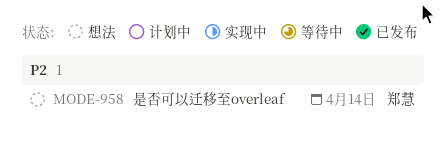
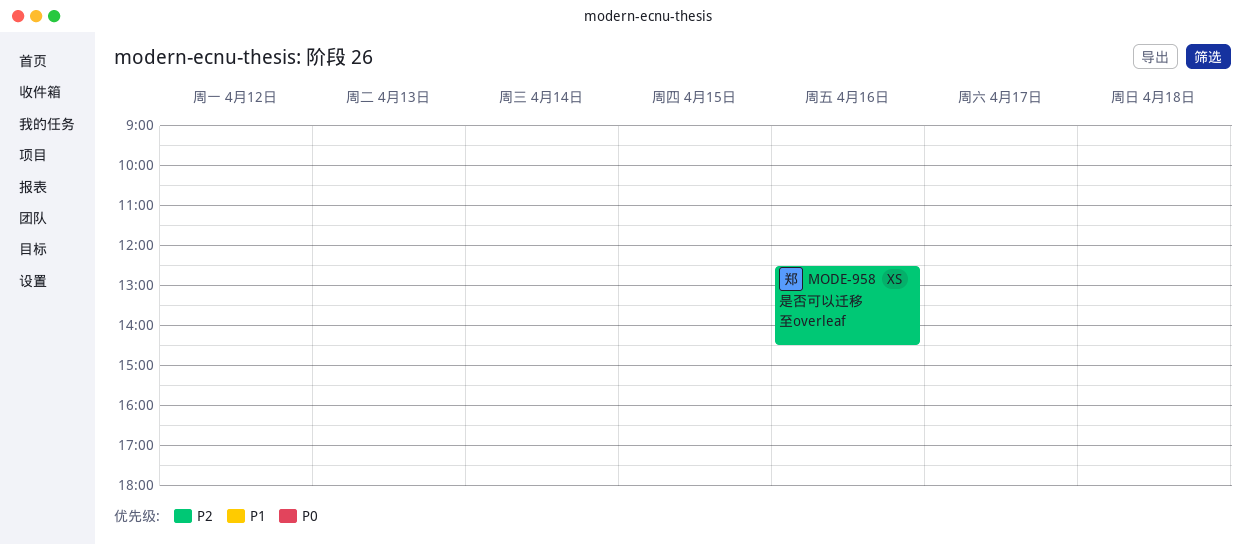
MODE-958, day: Apr 14 -> Apr 16

